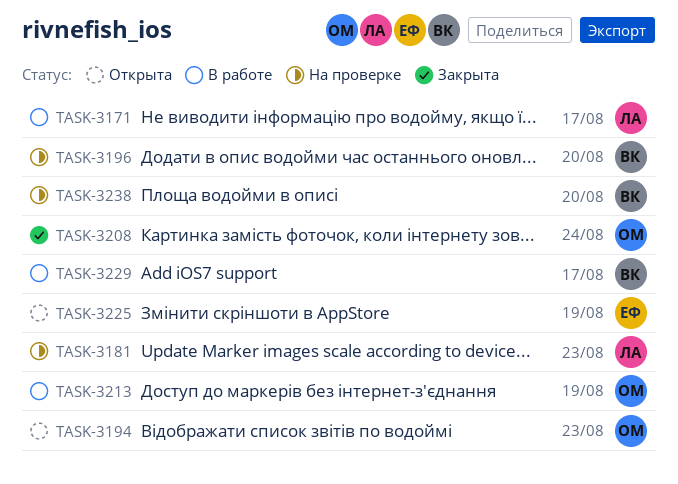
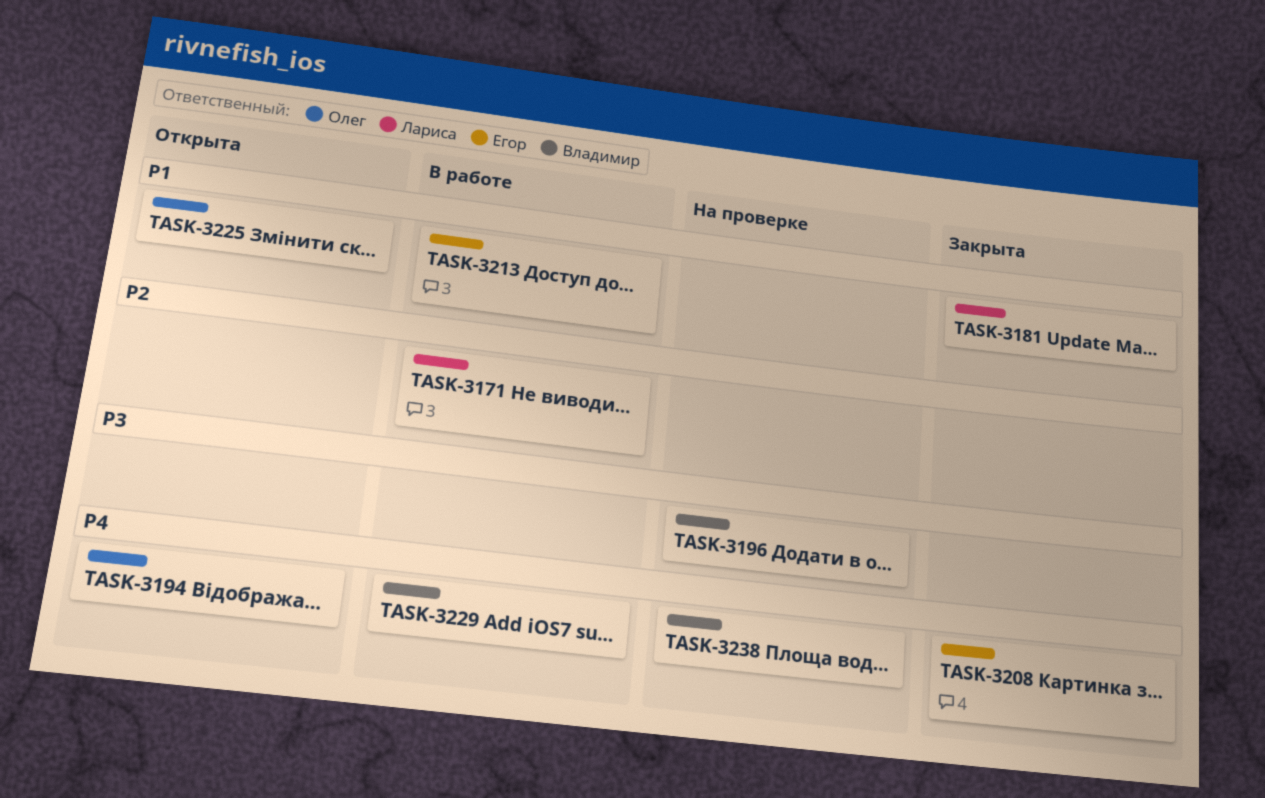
TASK-3181, status: На проверке -> Закрыта
TASK-3208, owner: Олег -> Егор
TASK-3213, owner: Олег -> Егор
TASK-3225, owner: Егор -> Олег

